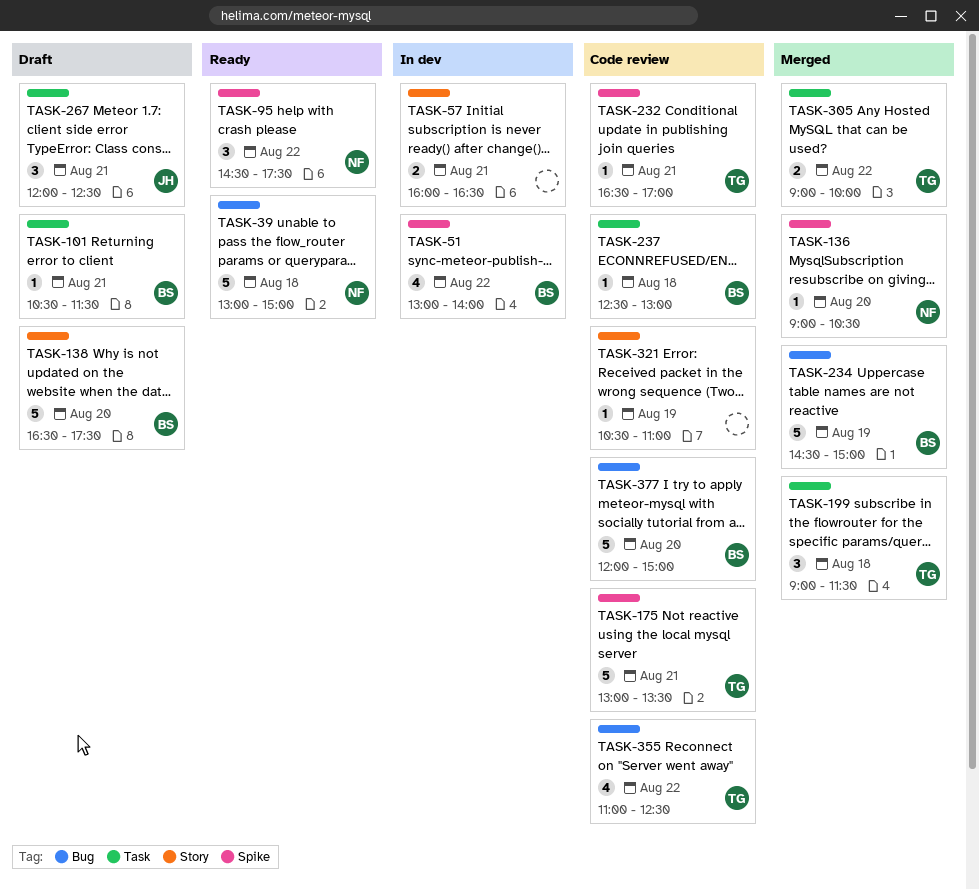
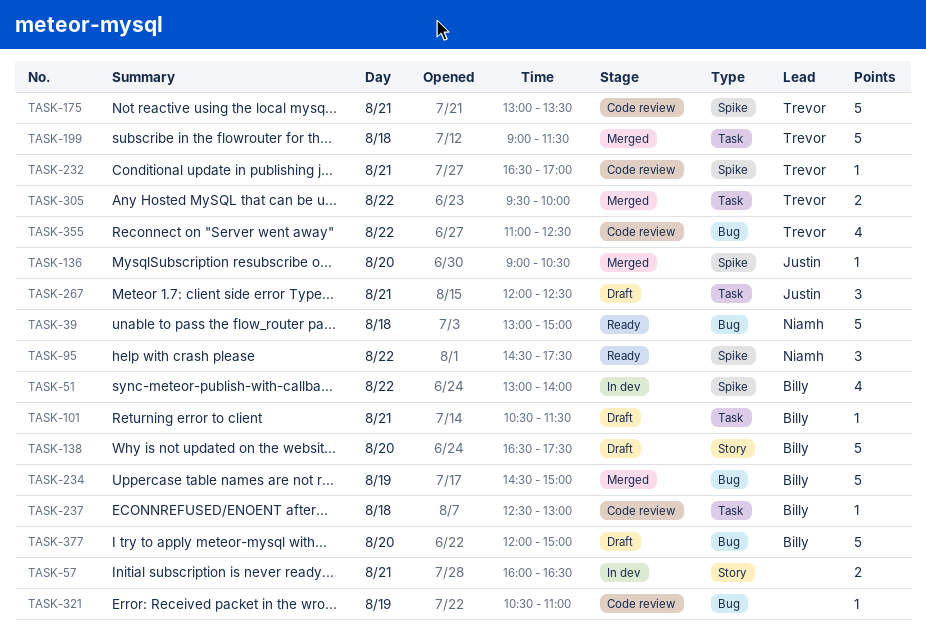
TASK-136, owner: Niamh -> Justin
TASK-199, estimate: 3 -> 5
TASK-305, begins: 09:00 -> 09:30
TASK-321, label: Story -> Bug
TASK-377, status: Code review -> Draft

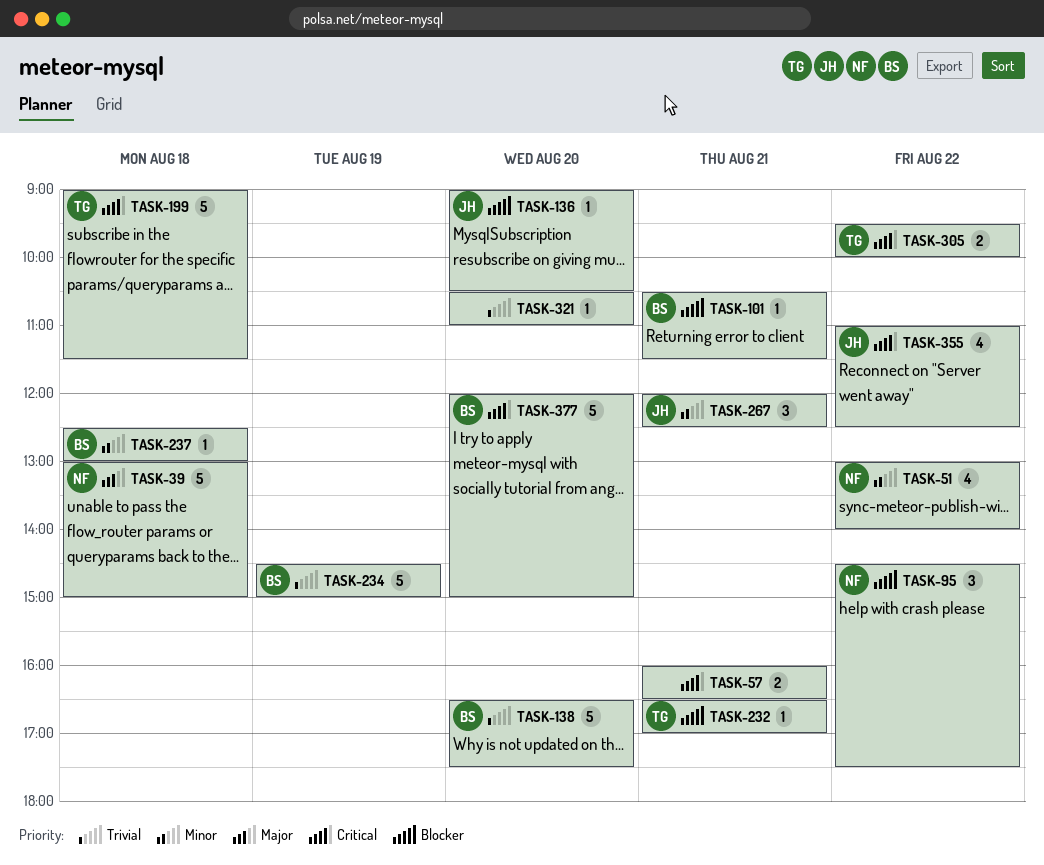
TASK-51, owner: Billy -> Niamh
TASK-175: present -> none
TASK-321, day: Aug 19 -> Aug 20
TASK-355, owner: Trevor -> Justin

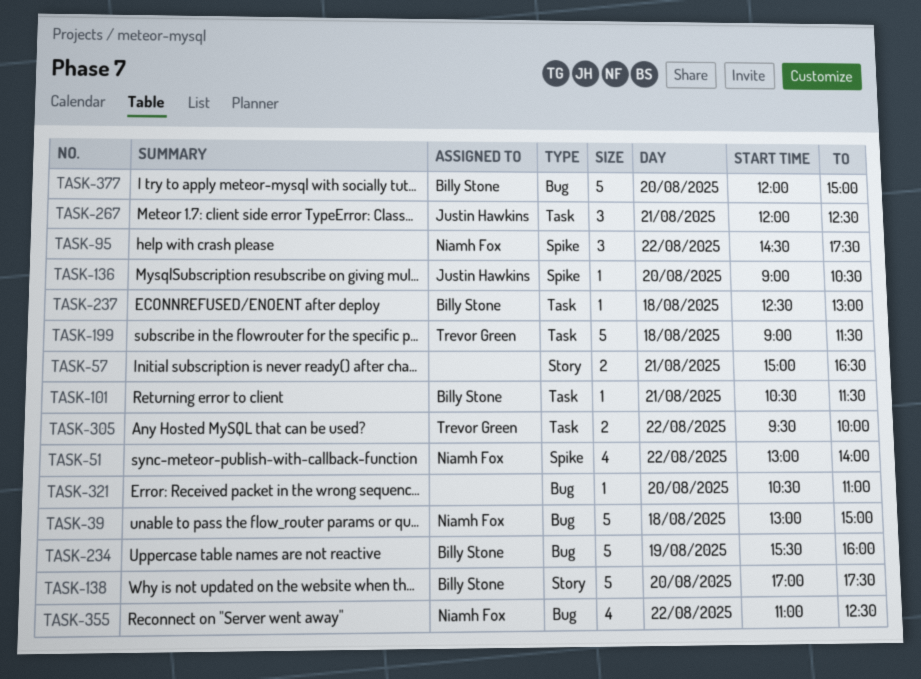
TASK-57, begins: 16:00 -> 15:00
TASK-138, begins: 16:30 -> 17:00
TASK-232: present -> none
TASK-234, begins: 14:30 -> 15:30
TASK-234, ends: 15:00 -> 16:00
TASK-355, owner: Justin Hawkins -> Niamh Fox

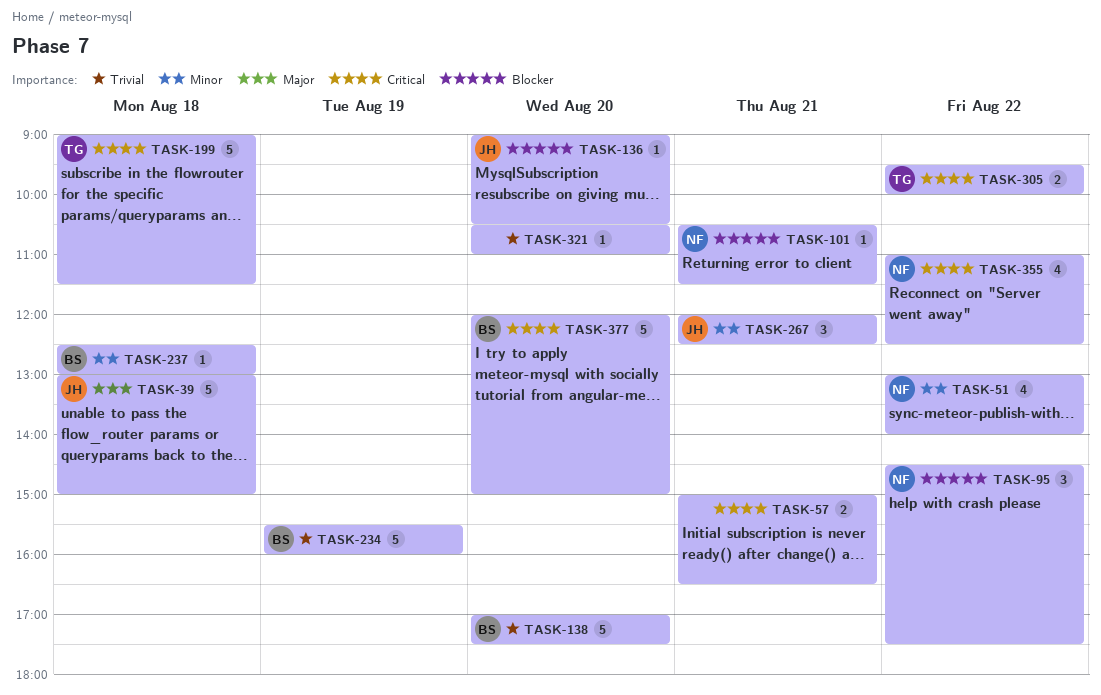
TASK-39, owner: Niamh Fox -> Justin Hawkins
TASK-101, owner: Billy Stone -> Niamh Fox

